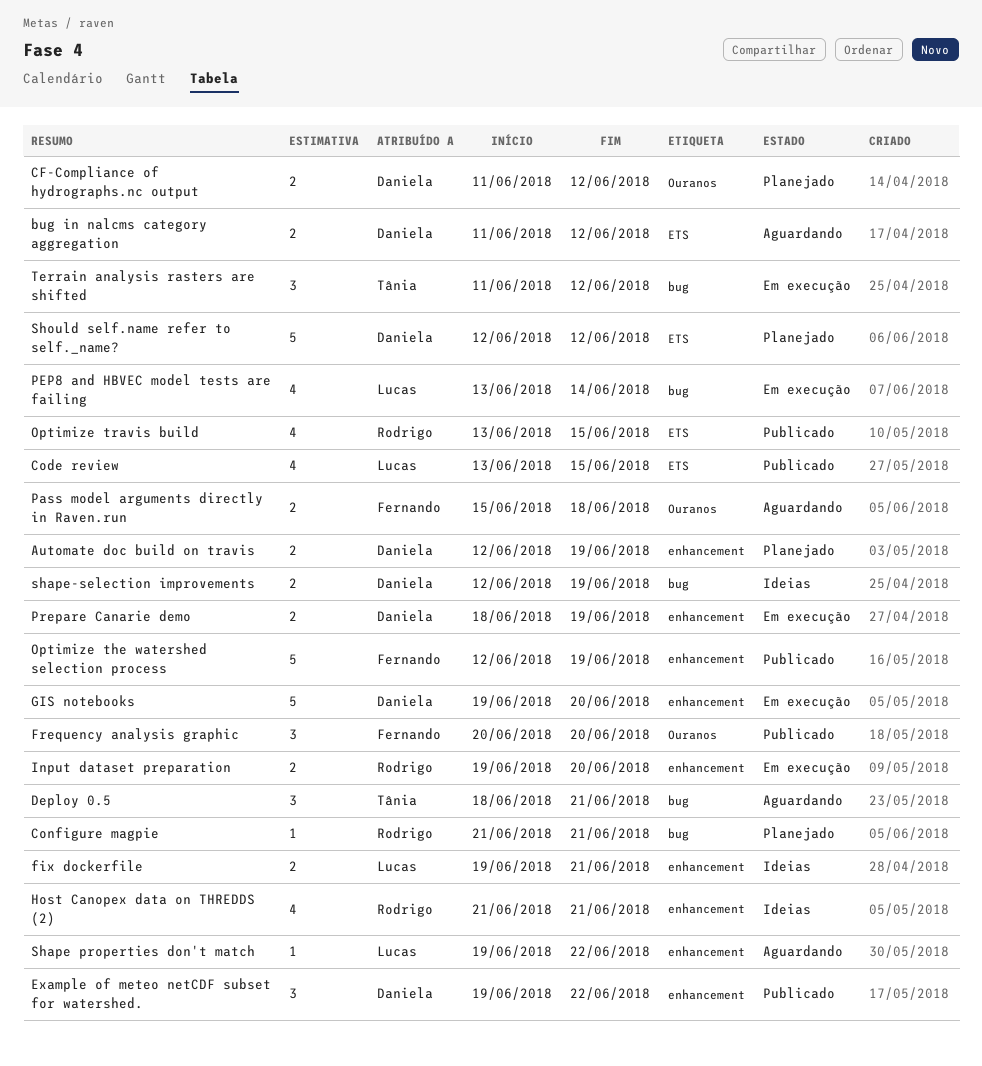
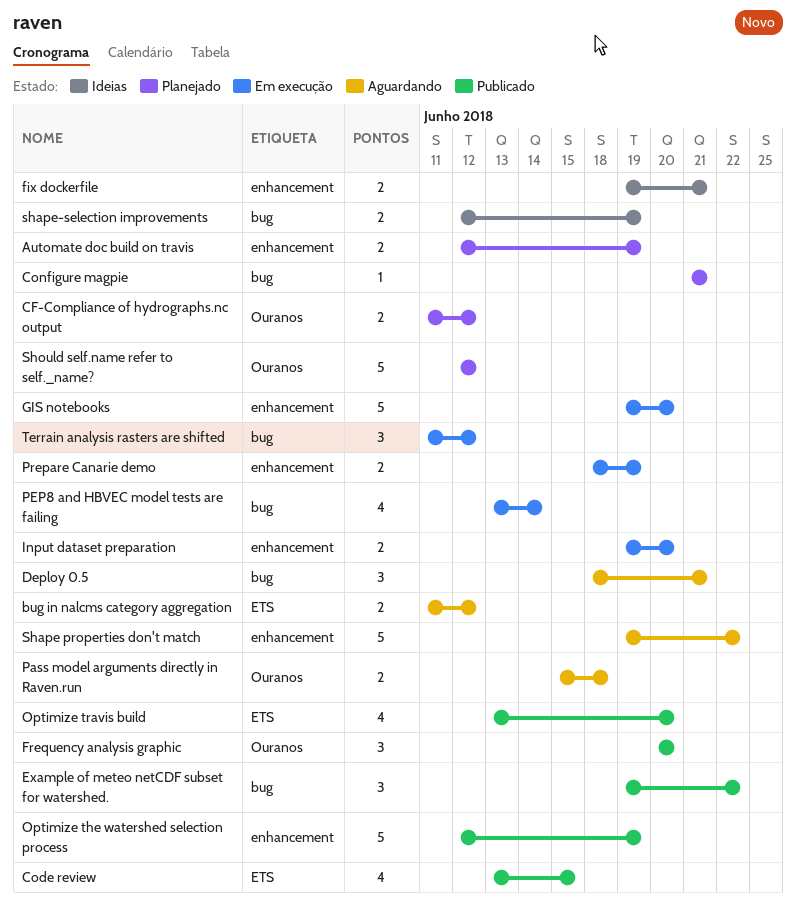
Example of meteo netCDF subset for watershed., label: enhancement -> bug
Host Canopex data on THREDDS (2): present -> none
Optimize travis build, due: Jun 15 -> Jun 20
Shape properties don't match, estimate: 1 -> 5
Should self.name refer to self._name?, label: ETS -> Ouranos

